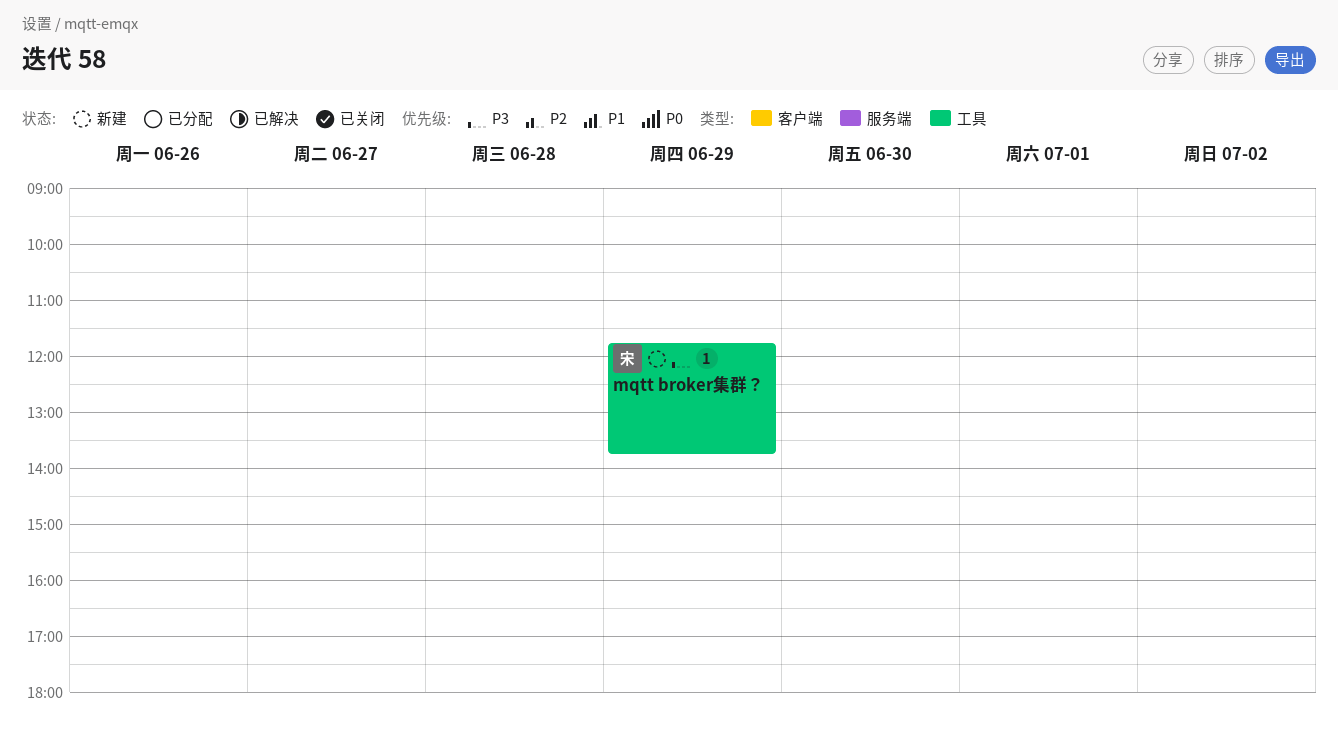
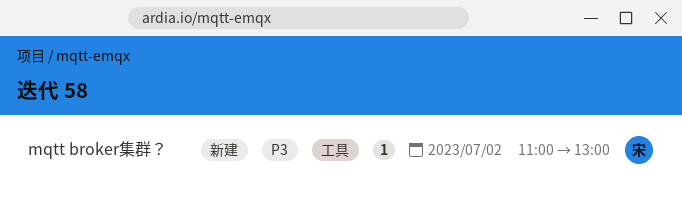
mqtt broker集群？, day: Jun 29 -> Jul 2
mqtt broker集群？, begins: 11:45 -> 11:00
mqtt broker集群？, ends: 13:45 -> 13:00

